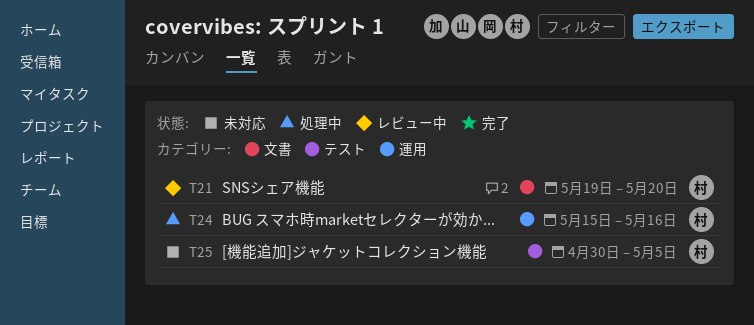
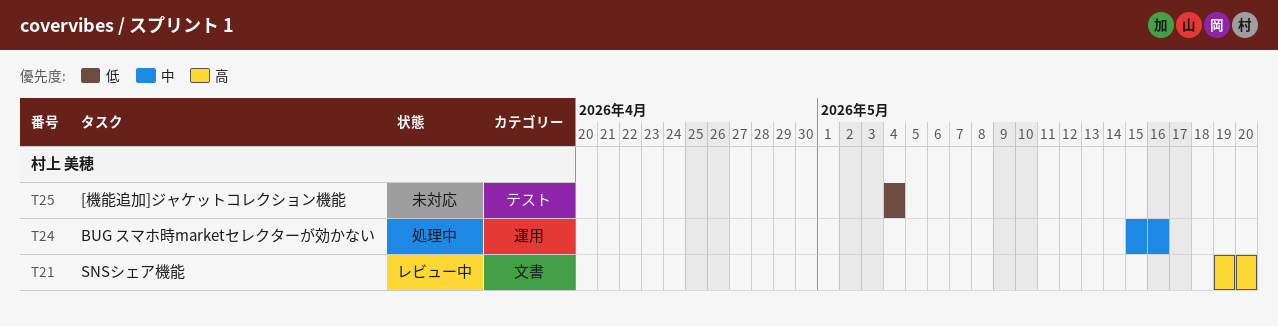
T25, start: Apr 30 -> May 4
T25, due: May 5 -> May 4

